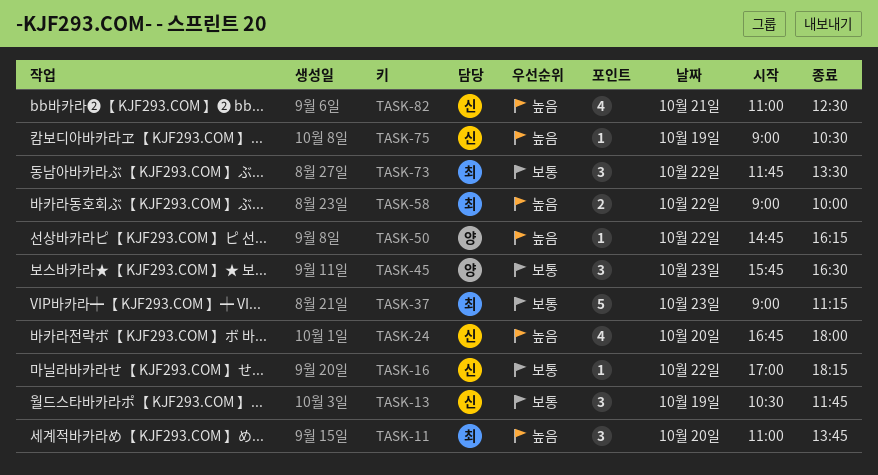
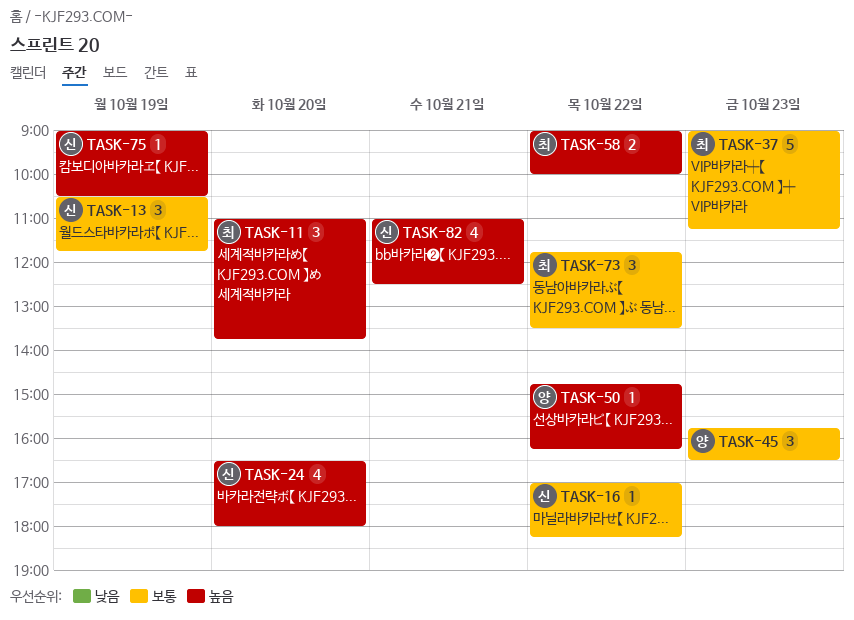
TASK-24, begins: 16:45 -> 16:30

